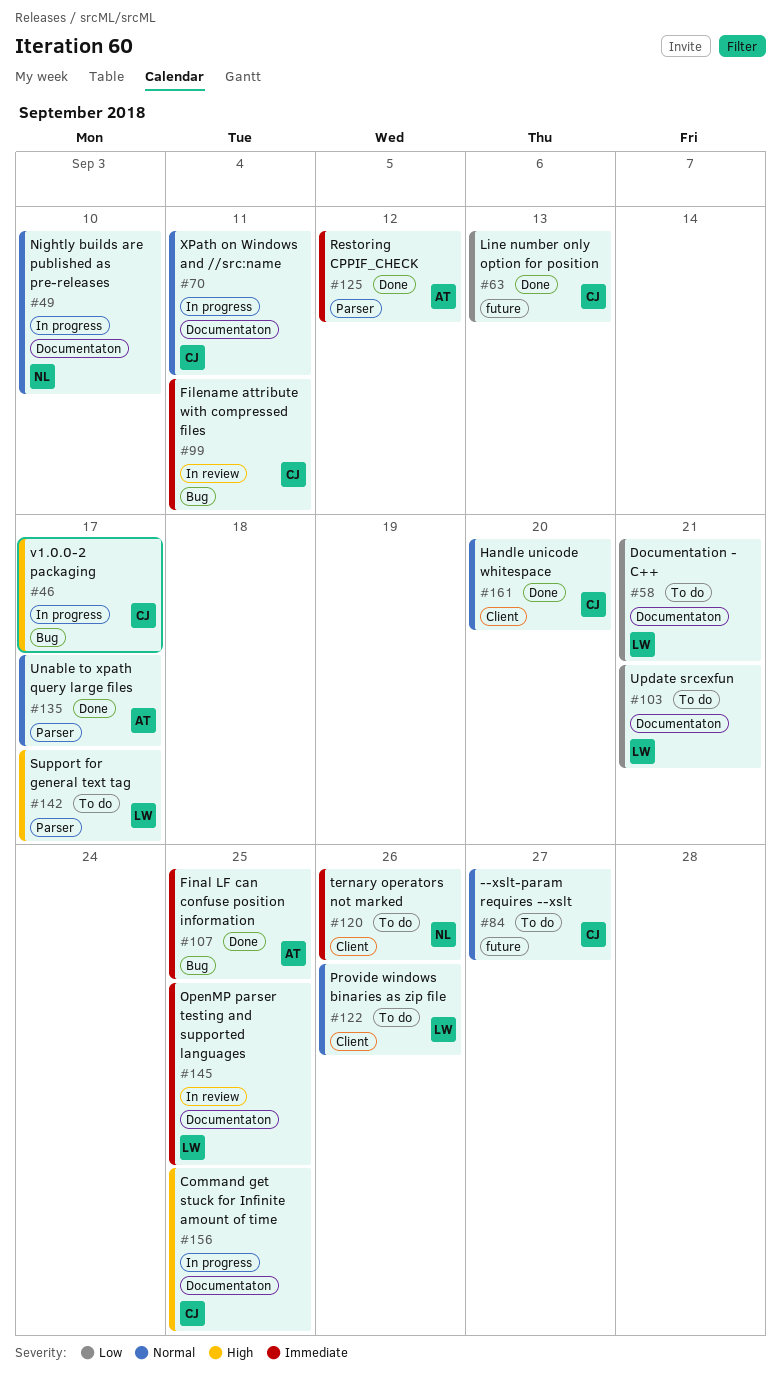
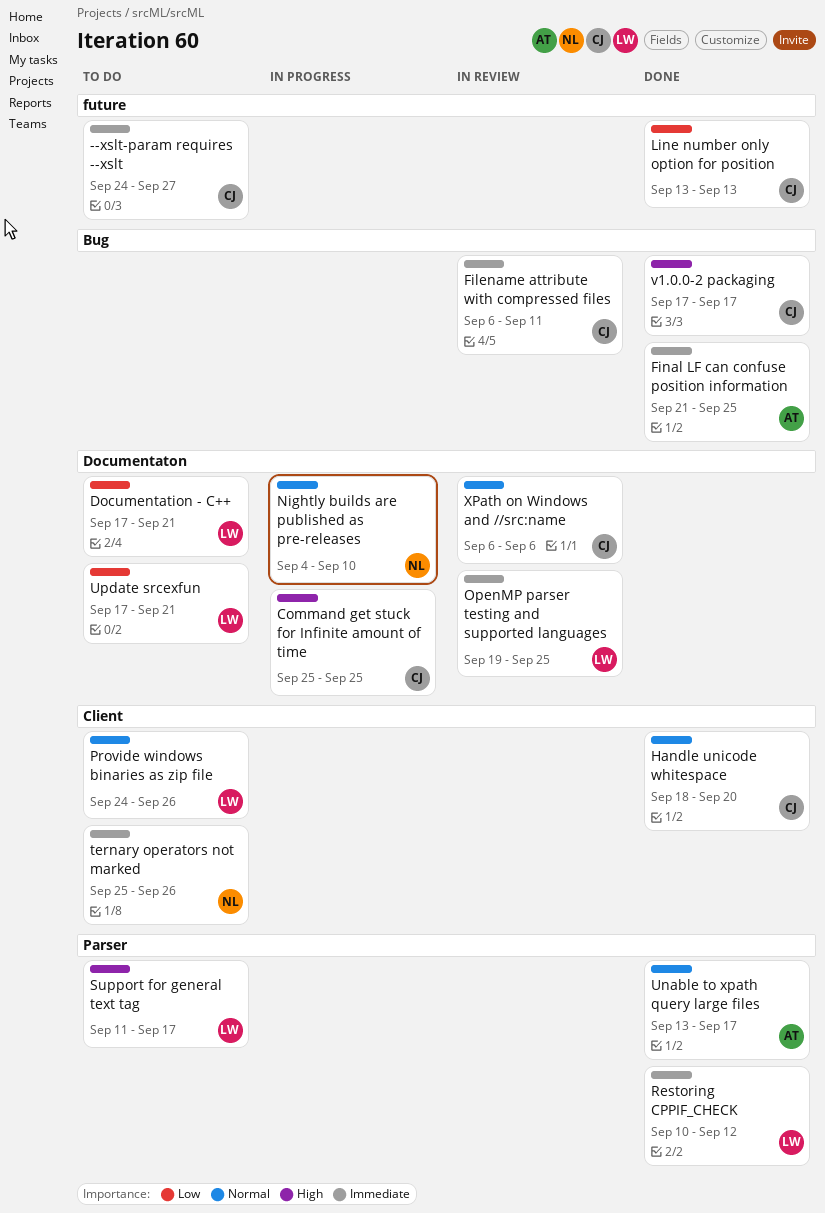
--xslt-param requires --xslt, priority: Normal -> Immediate
Restoring CPPIF_CHECK, owner: AT -> LW
v1.0.0-2 packaging, status: In progress -> Done
XPath on Windows and //src:name, status: In progress -> In review
XPath on Windows and //src:name, due: Sep 11 -> Sep 6

